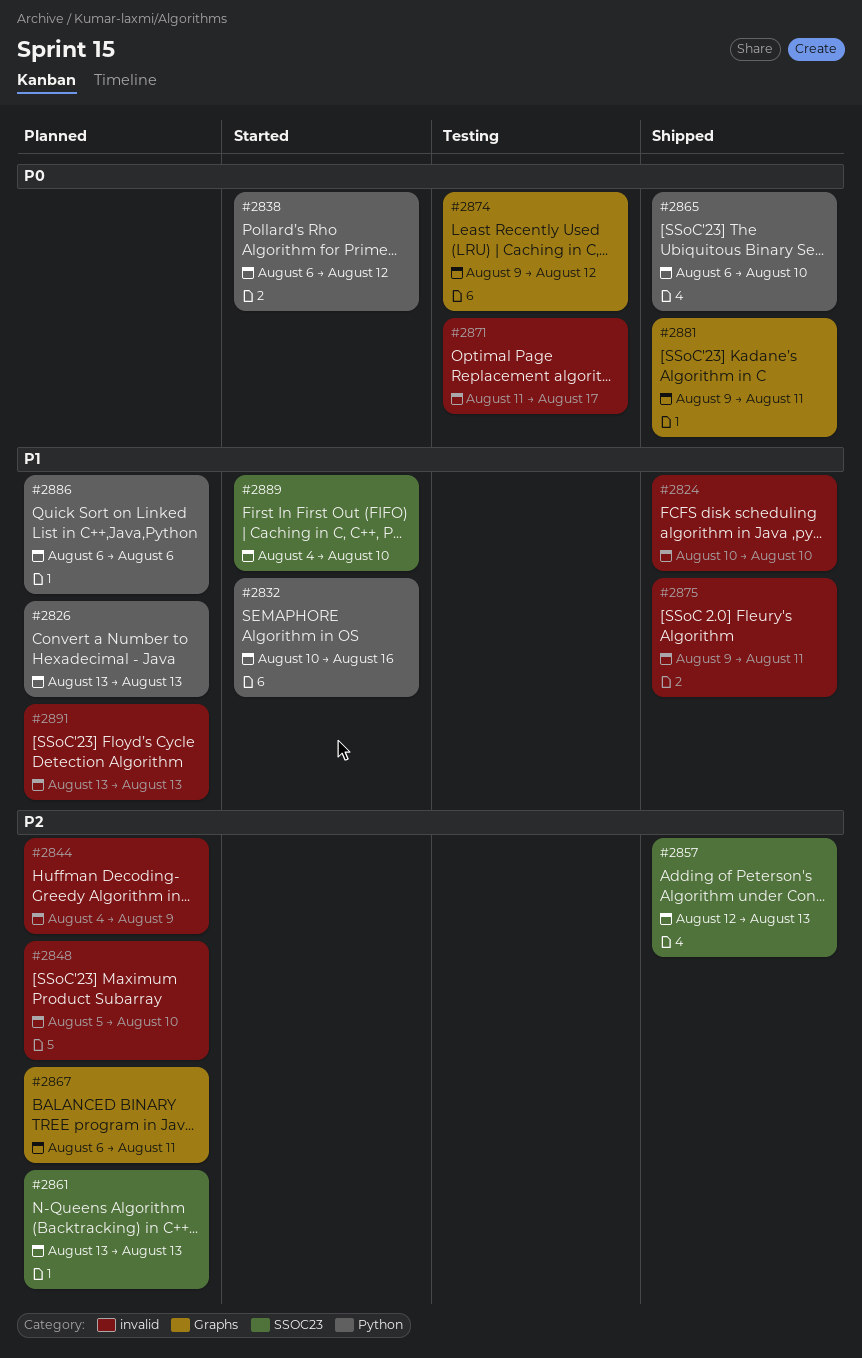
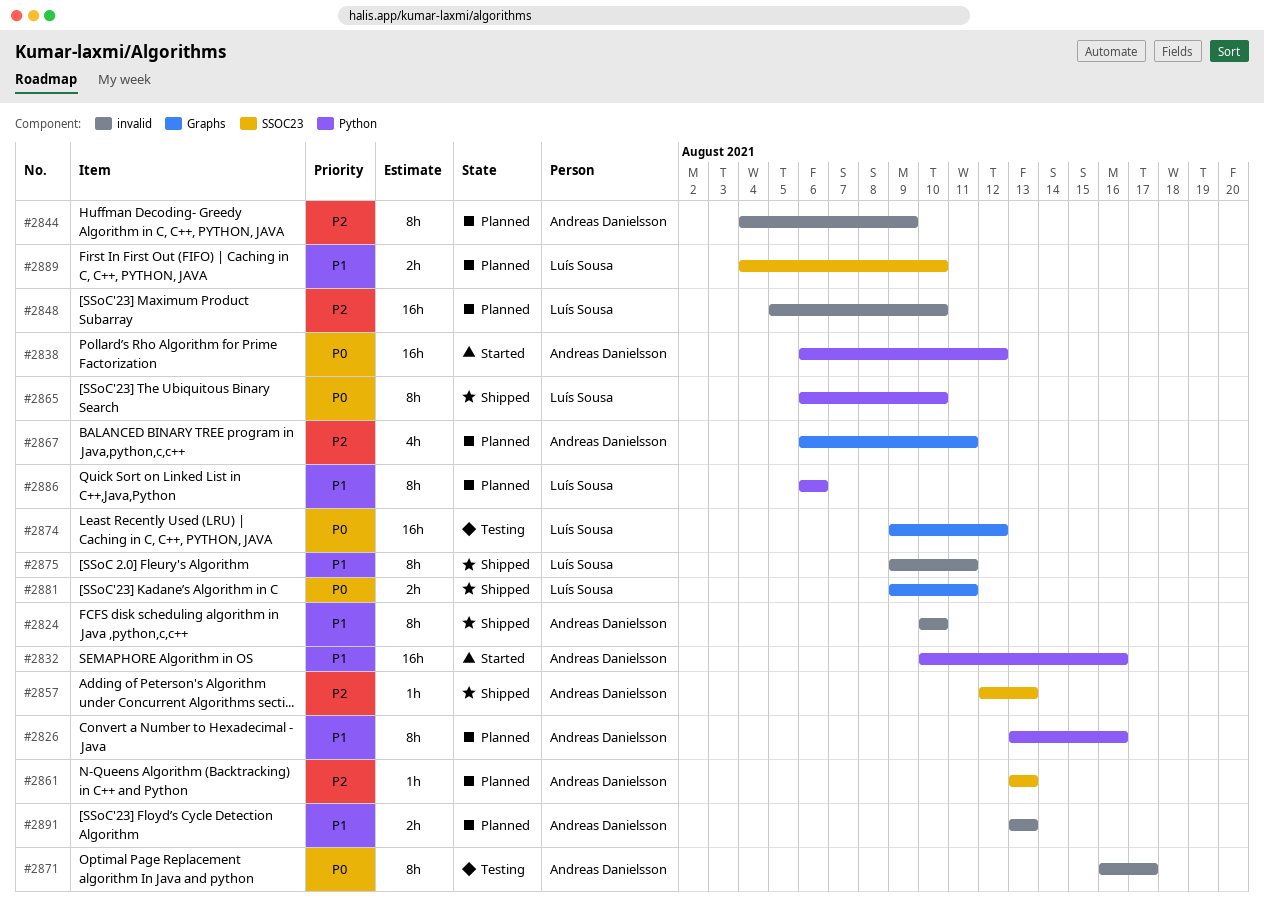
#2826, due: Aug 13 -> Aug 16
#2871, start: Aug 11 -> Aug 16
#2889, status: Started -> Planned

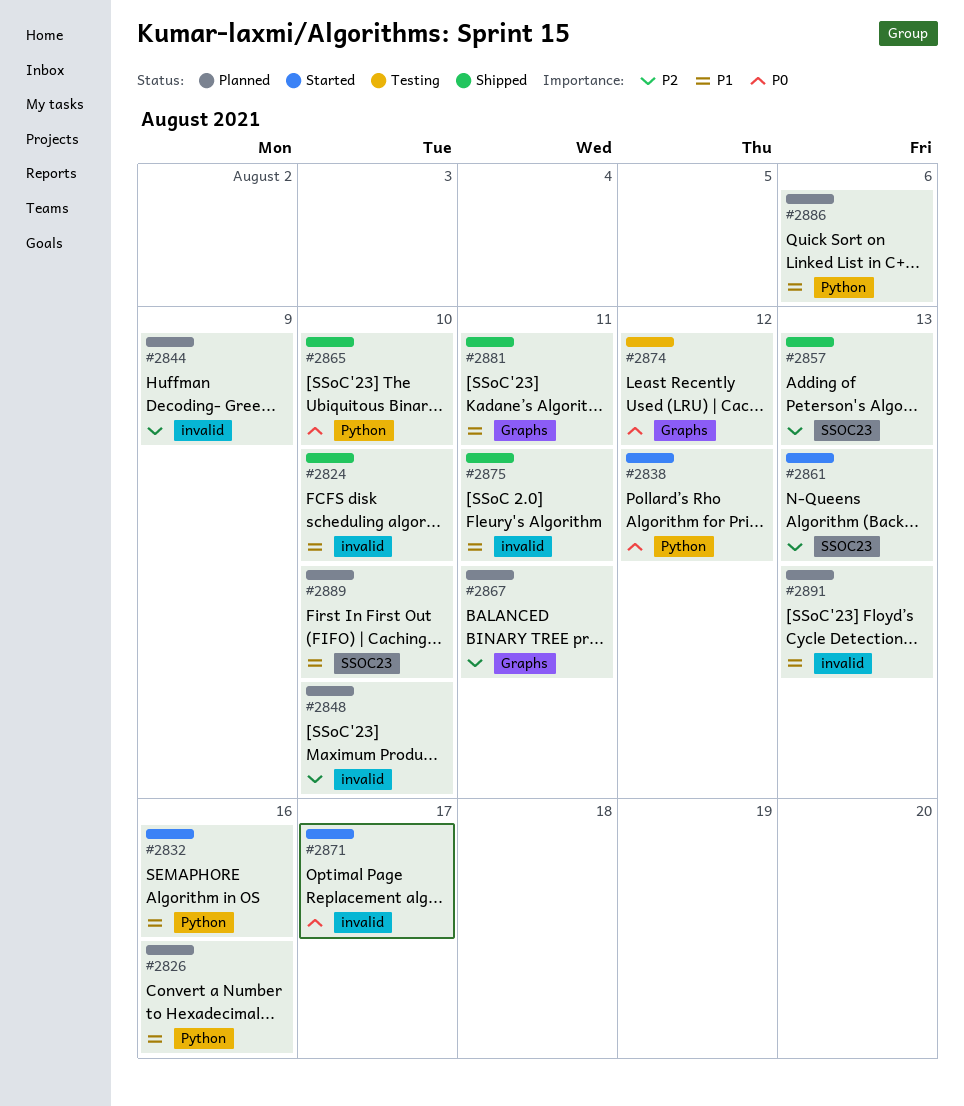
#2861, status: Planned -> Started
#2871, status: Testing -> Started
#2881, priority: P0 -> P1

